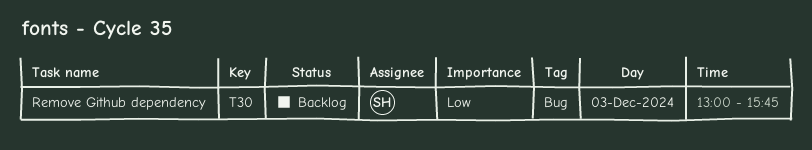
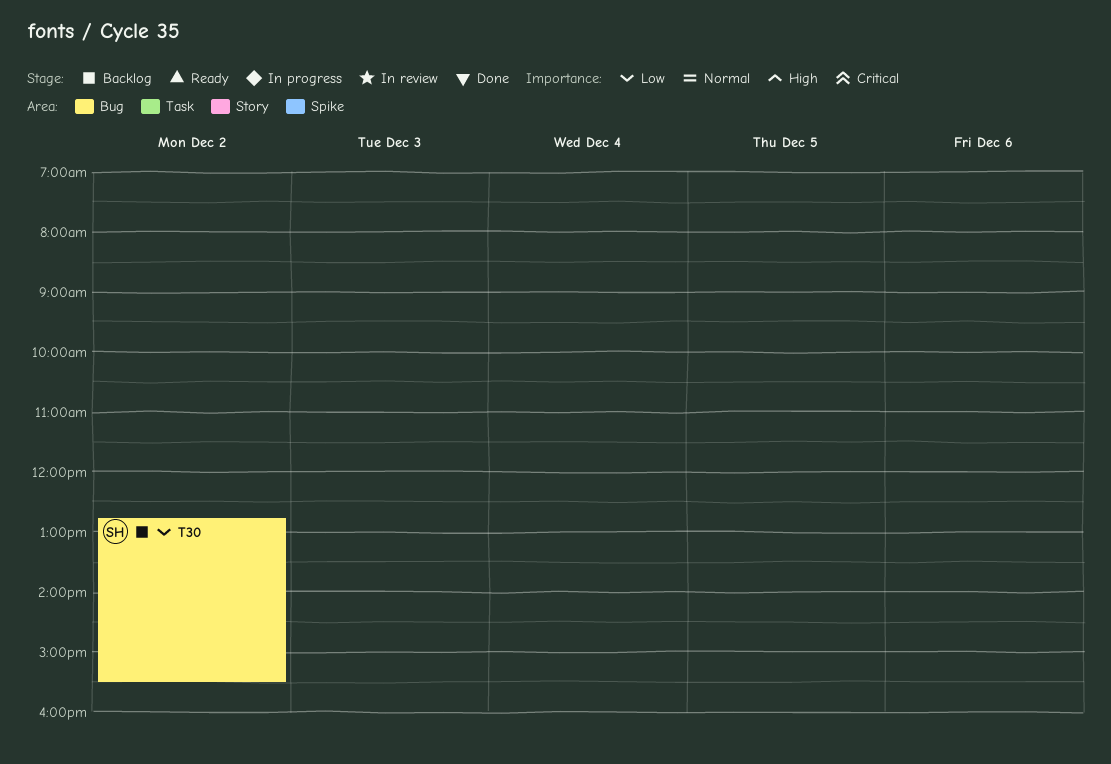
T30, day: Dec 3 -> Dec 2
T30, begins: 13:00 -> 12:45
T30, ends: 15:45 -> 15:30

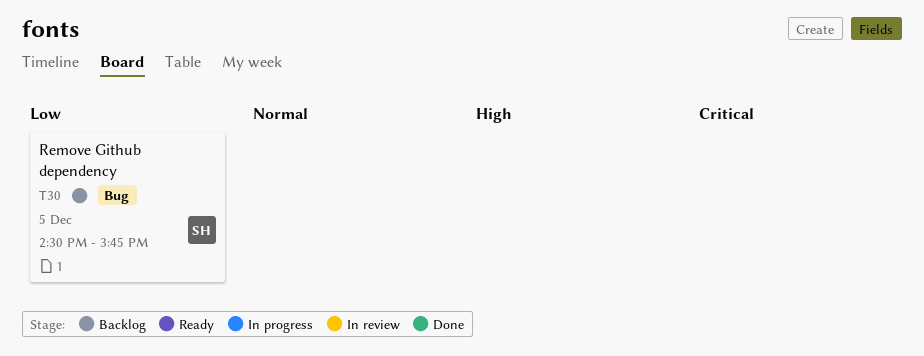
T30, day: Dec 2 -> Dec 5
T30, begins: 12:45 -> 14:30
T30, ends: 15:30 -> 15:45

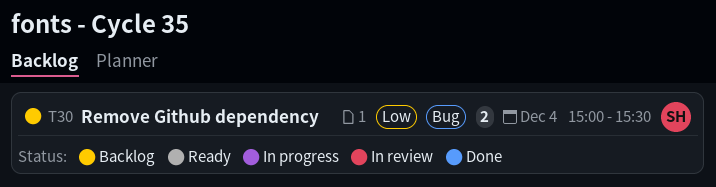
T30, day: Dec 5 -> Dec 4
T30, begins: 14:30 -> 15:00
T30, ends: 15:45 -> 15:30

